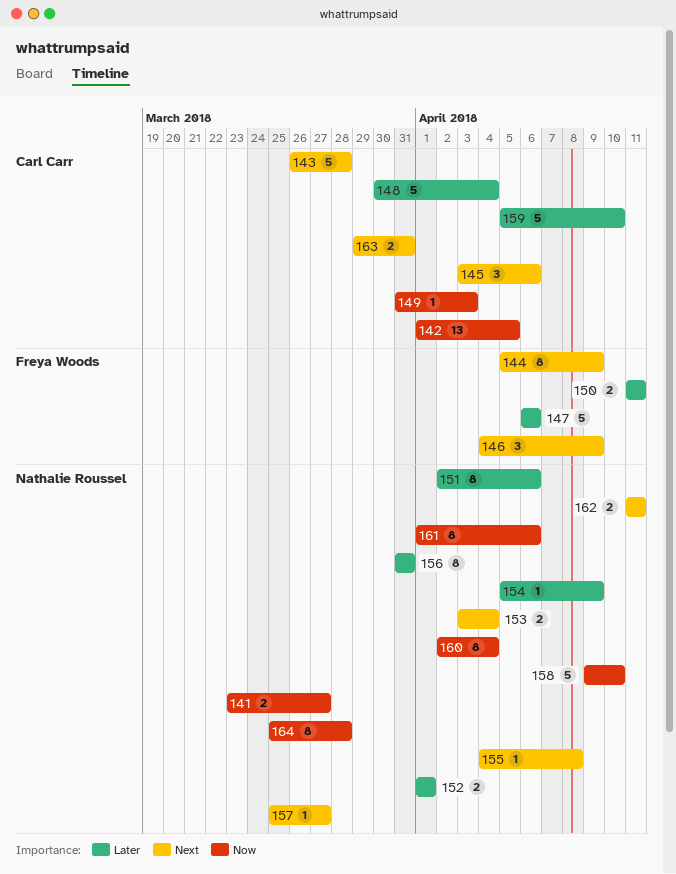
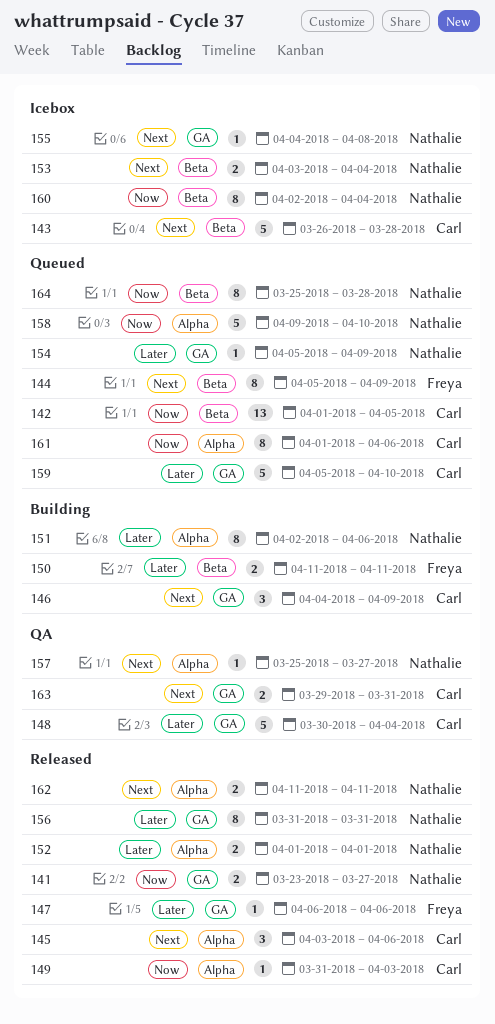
146, owner: Freya Woods -> Carl Carr
147, estimate: 5 -> 1
161, owner: Nathalie Roussel -> Carl Carr

